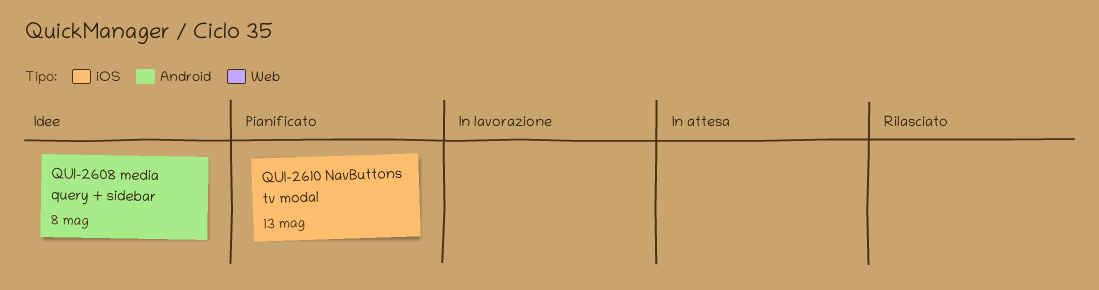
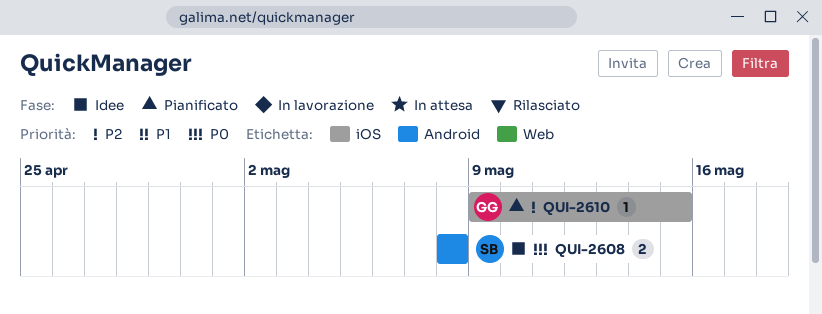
QUI-2610, due: May 13 -> May 15

